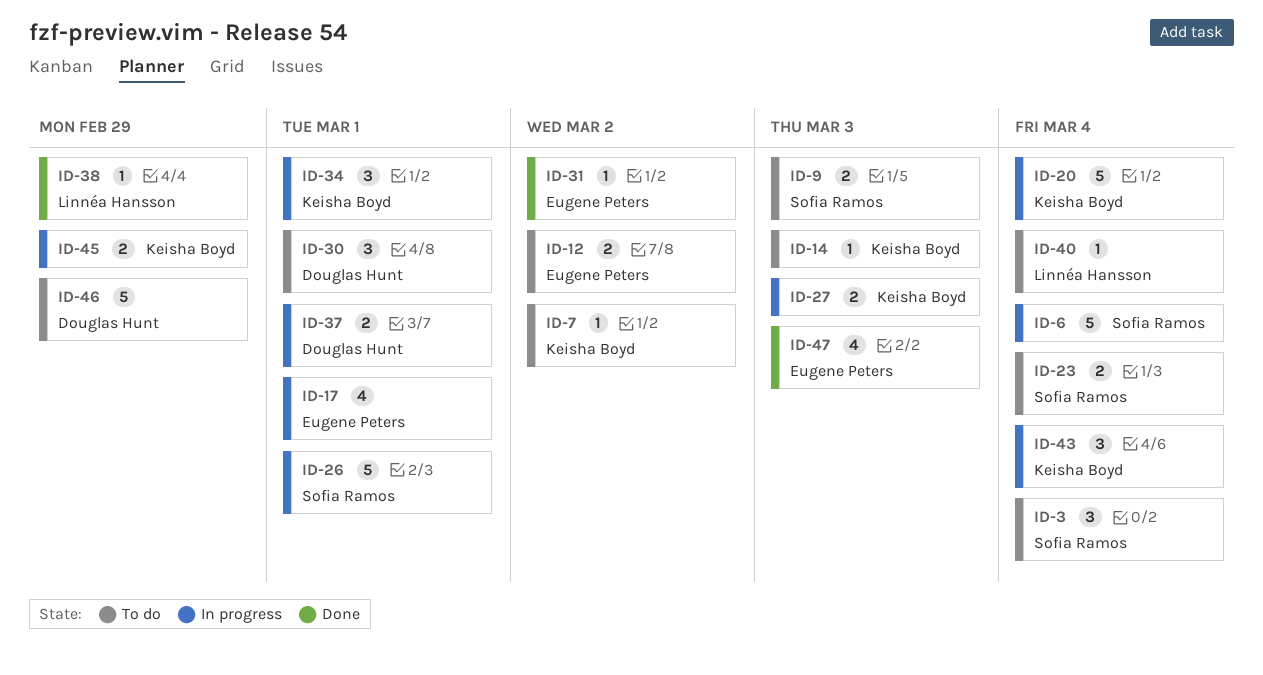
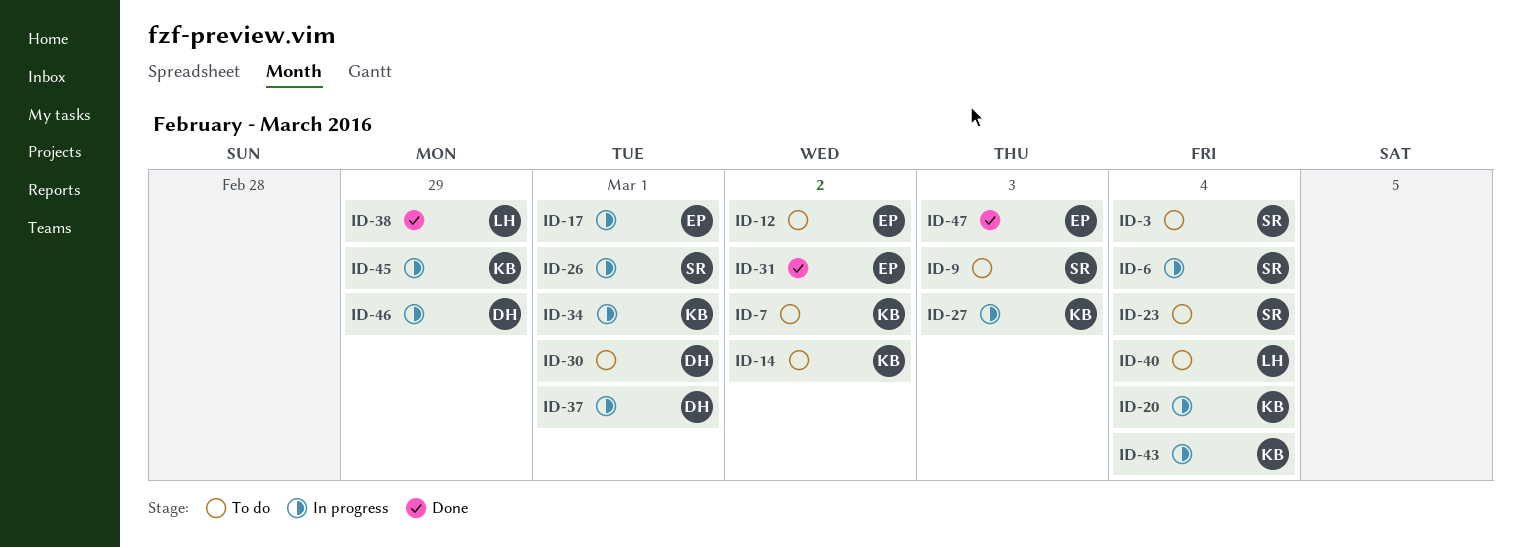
ID-14, due: Mar 3 -> Mar 2
ID-46, status: To do -> In progress

